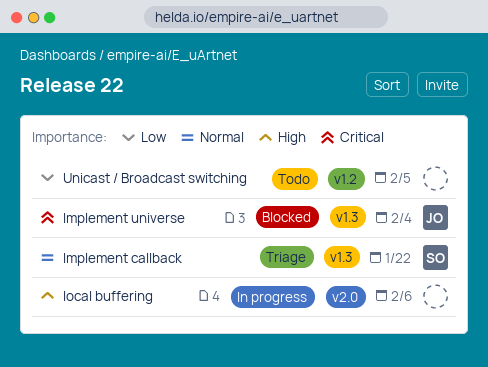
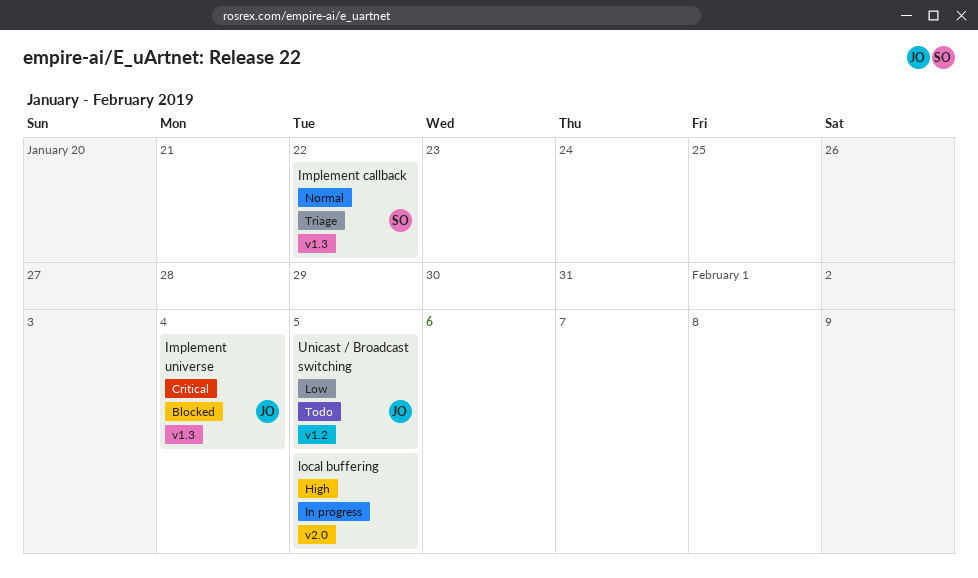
local buffering, due: Feb 6 -> Feb 5
Unicast / Broadcast switching, owner: none -> JO

